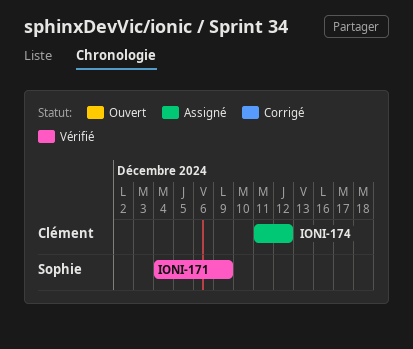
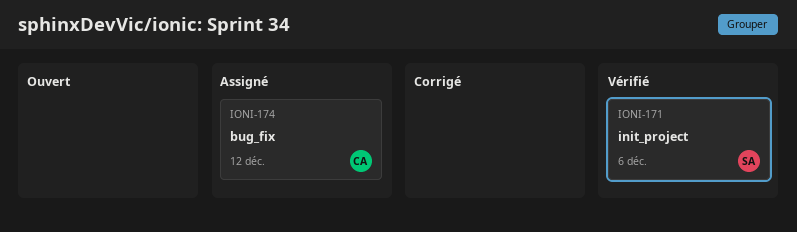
IONI-171, due: Dec 9 -> Dec 6

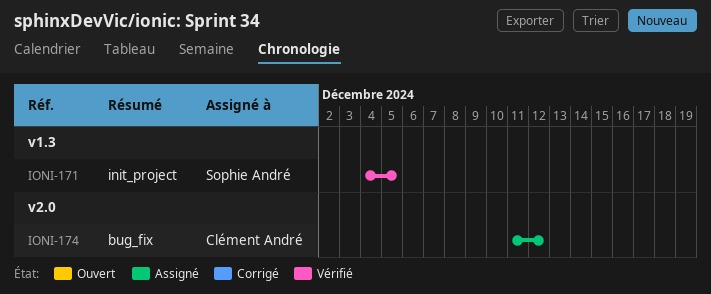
IONI-171, due: Dec 6 -> Dec 5

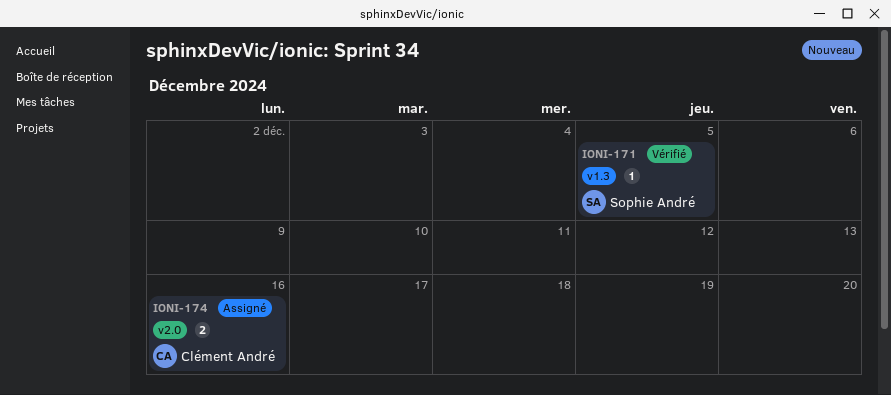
IONI-174, due: Dec 12 -> Dec 16

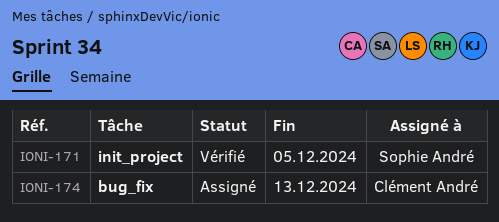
IONI-174, due: Dec 16 -> Dec 13

